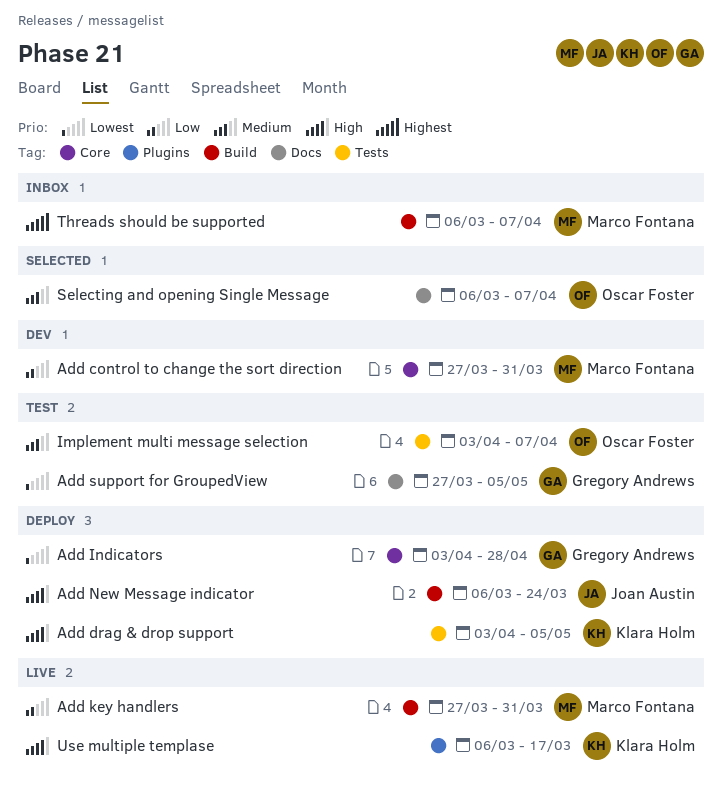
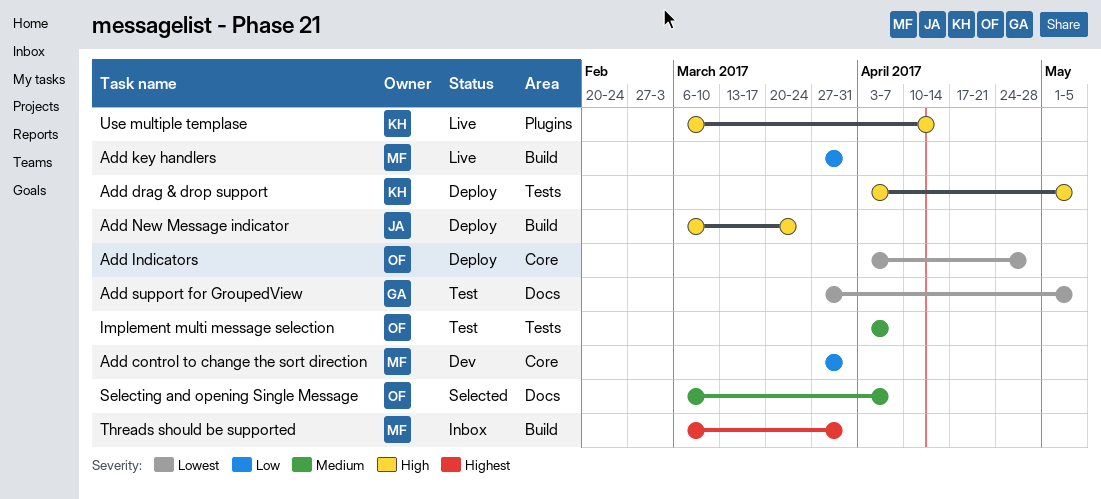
Add Indicators, owner: Gregory Andrews -> Oscar Foster
Threads should be supported, due: Apr 7 -> Mar 31
Use multiple templase, due: Mar 17 -> Apr 14

